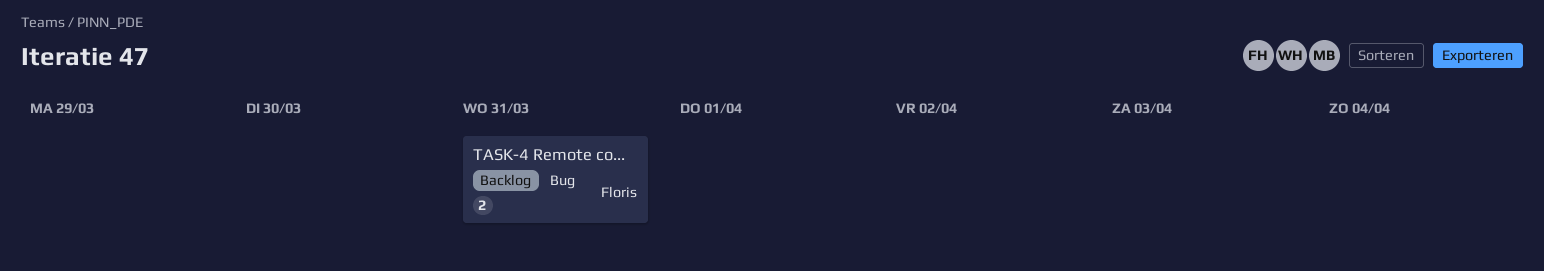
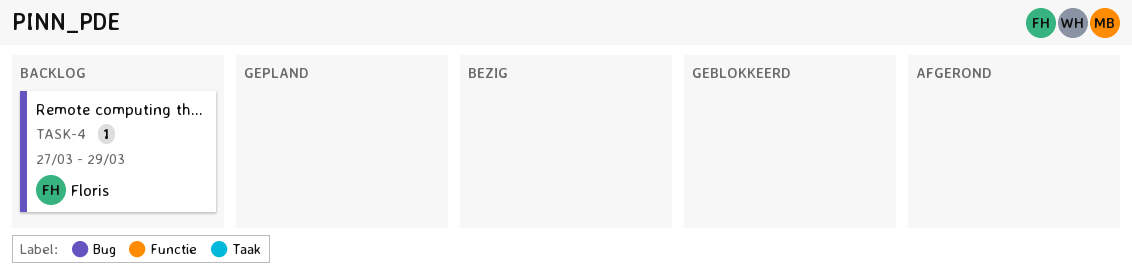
TASK-4, estimate: 2 -> 1
TASK-4, due: Mar 31 -> Mar 29

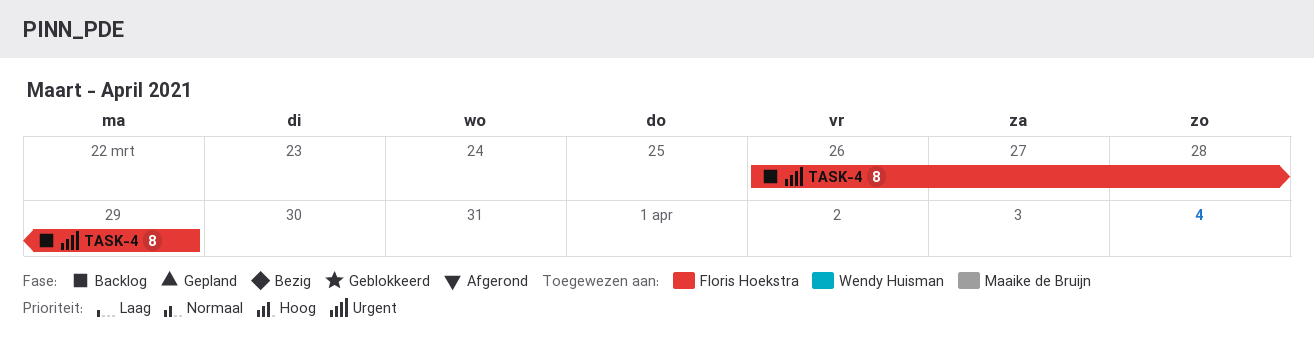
TASK-4, estimate: 1 -> 8
TASK-4, start: Mar 27 -> Mar 26

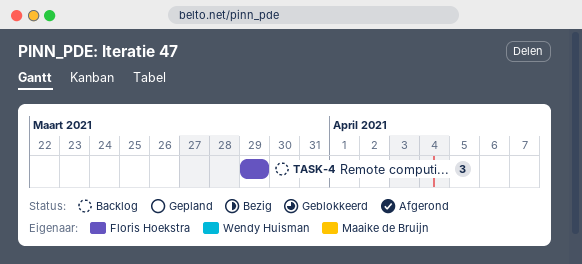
TASK-4, estimate: 8 -> 3
TASK-4, start: Mar 26 -> Mar 29

